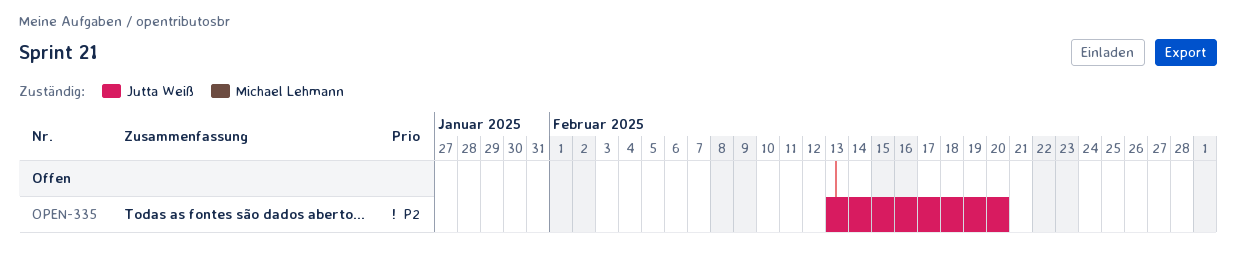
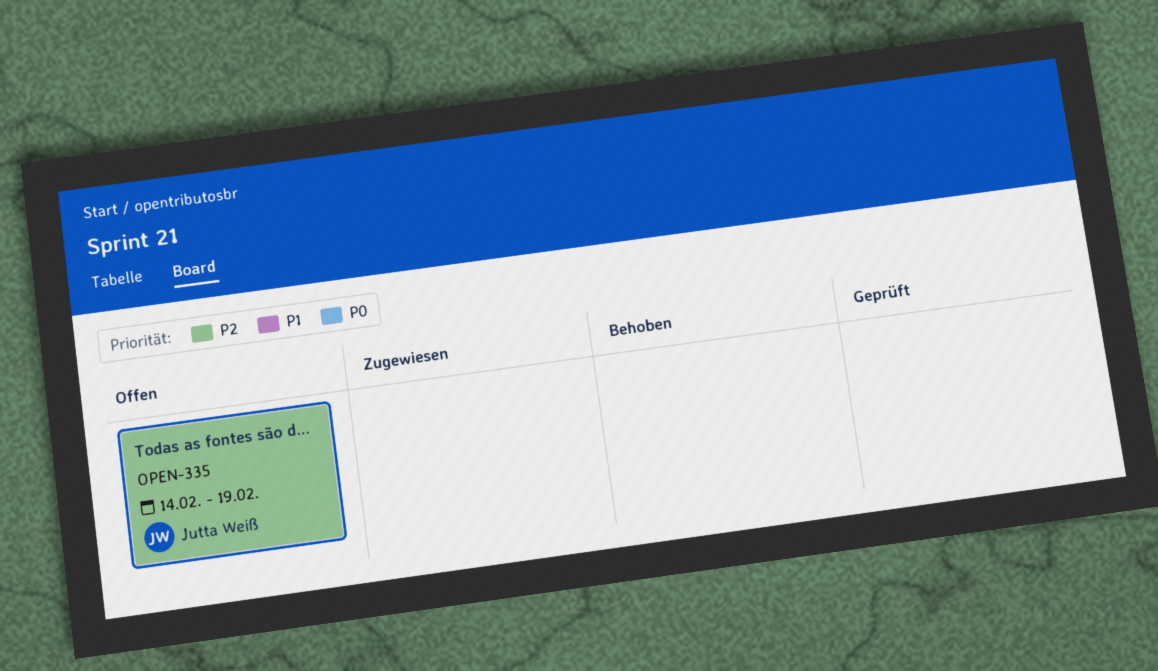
OPEN-335, start: Feb 13 -> Feb 14
OPEN-335, due: Feb 20 -> Feb 19

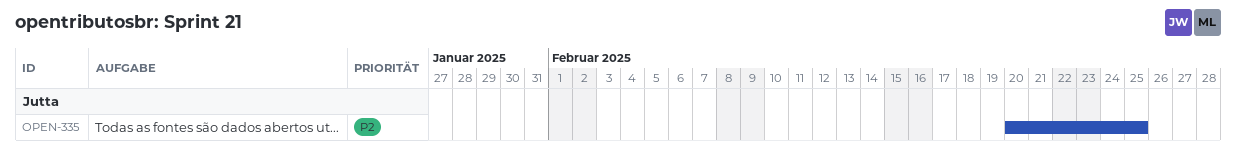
OPEN-335, start: Feb 14 -> Feb 20
OPEN-335, due: Feb 19 -> Feb 25

